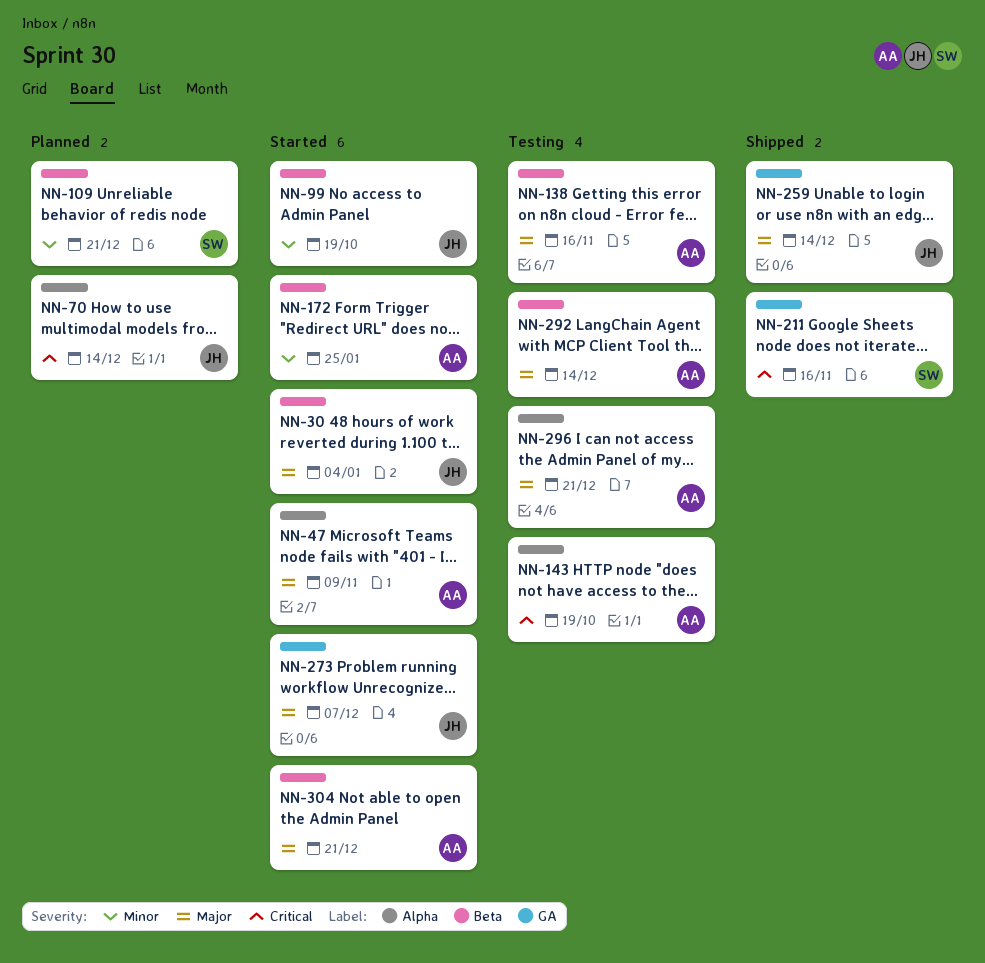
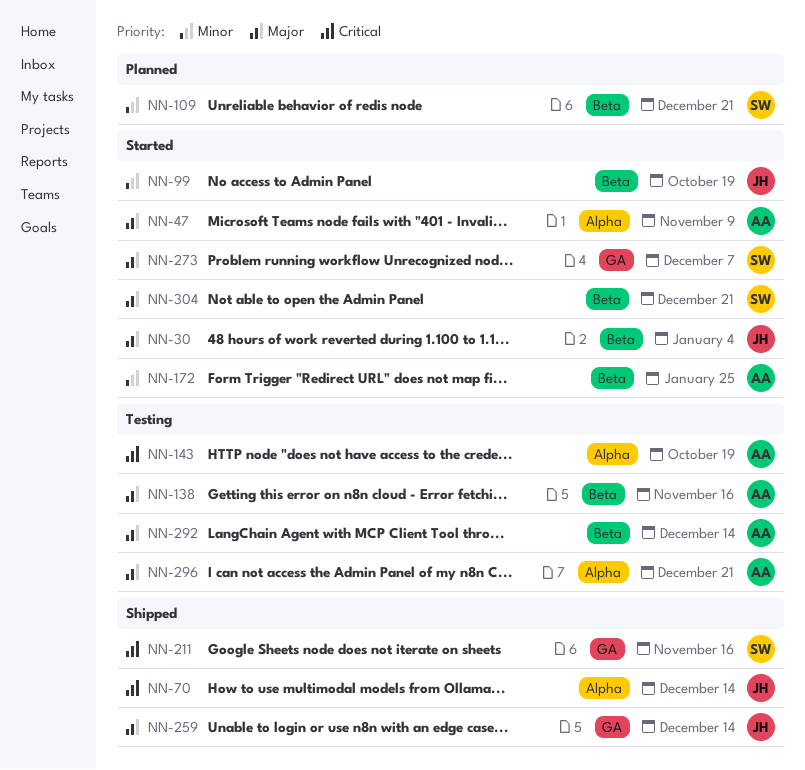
NN-70, status: Planned -> Shipped
NN-273, owner: JH -> SW
NN-304, owner: AA -> SW

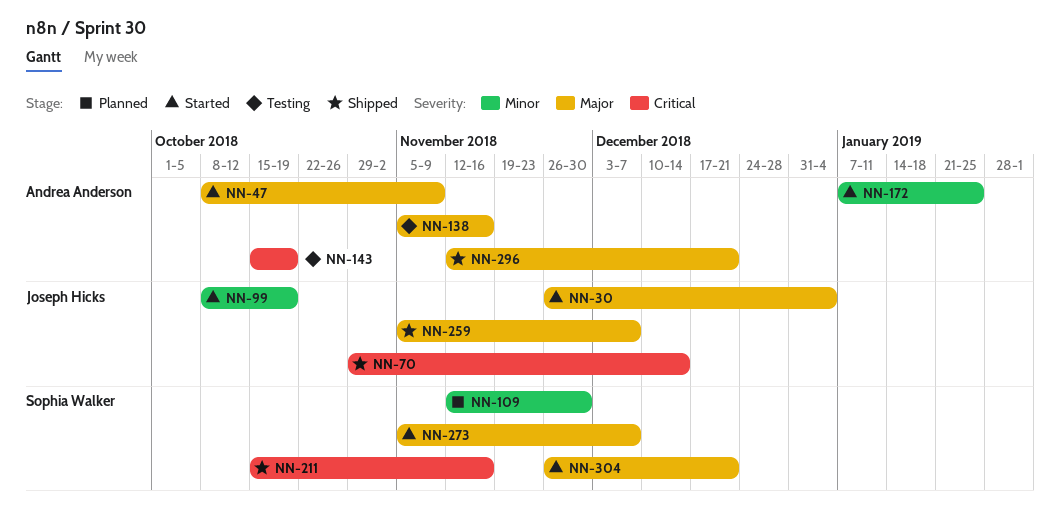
NN-109, due: Dec 21 -> Nov 30
NN-259, due: Dec 14 -> Dec 7
NN-292: present -> none
NN-296, status: Testing -> Shipped

